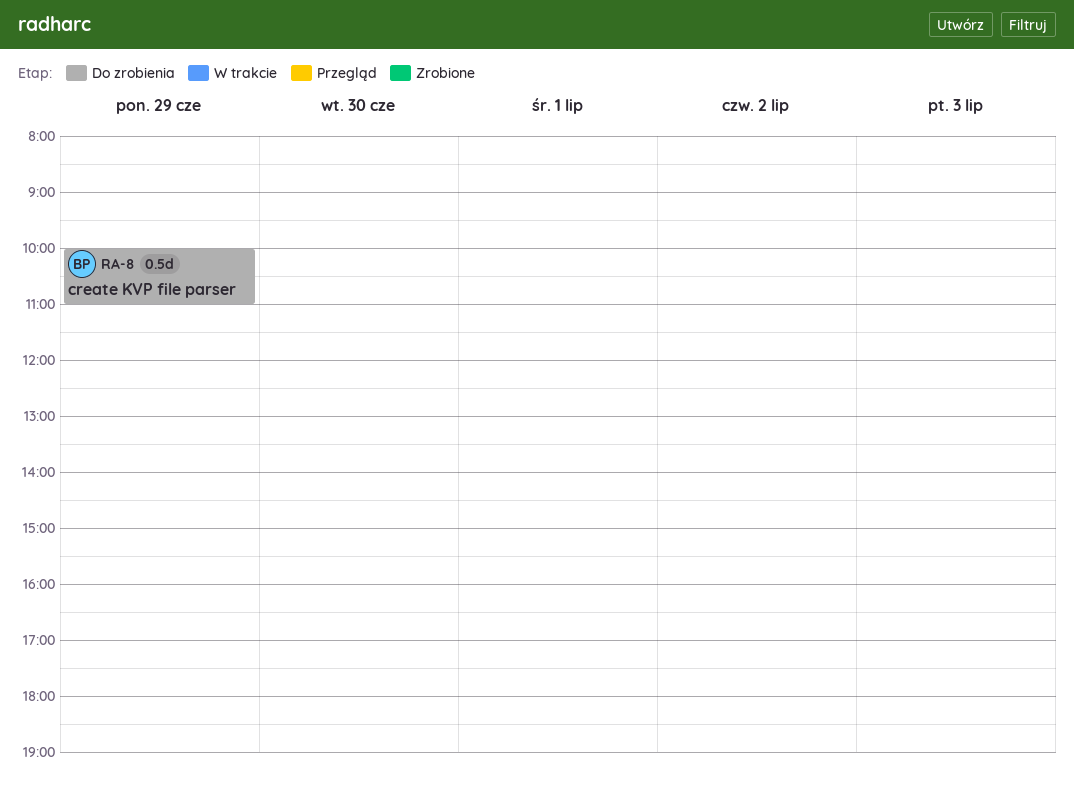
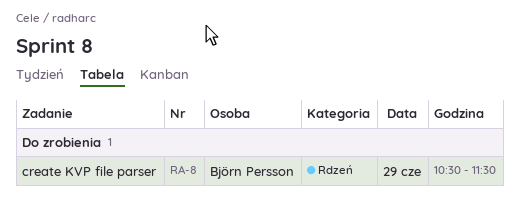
RA-8, begins: 10:00 -> 10:30
RA-8, ends: 11:00 -> 11:30

